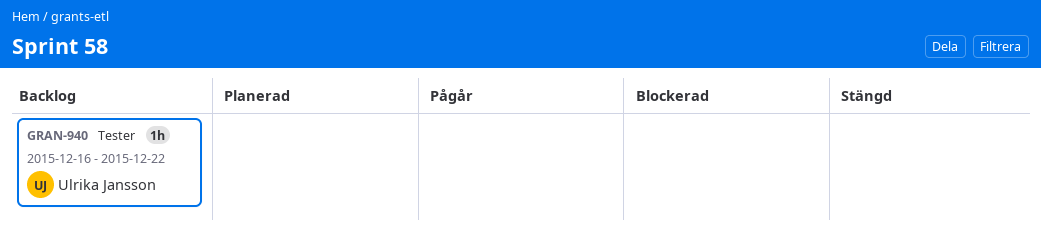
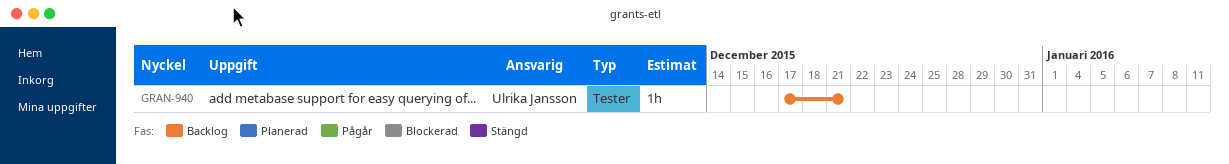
GRAN-940, start: Dec 16 -> Dec 17
GRAN-940, due: Dec 22 -> Dec 21

